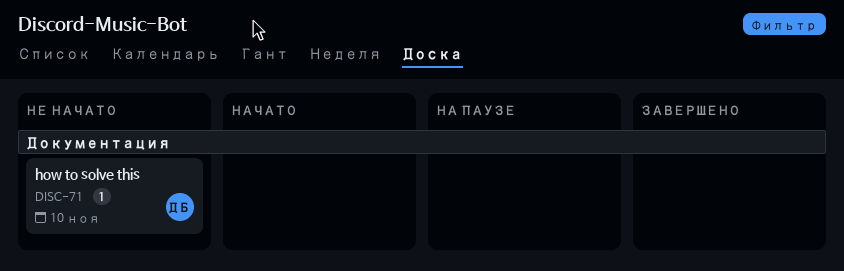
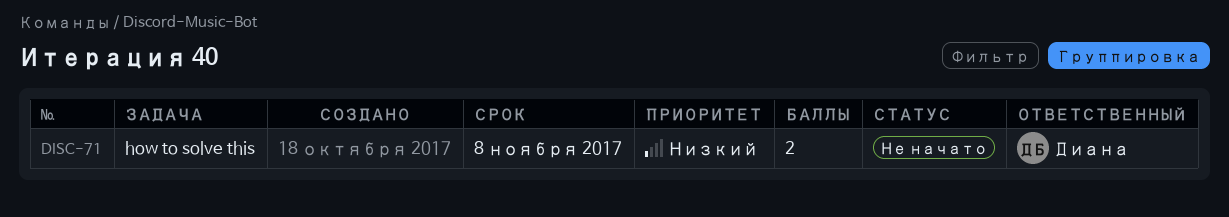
DISC-71, estimate: 1 -> 2
DISC-71, due: Nov 10 -> Nov 8

